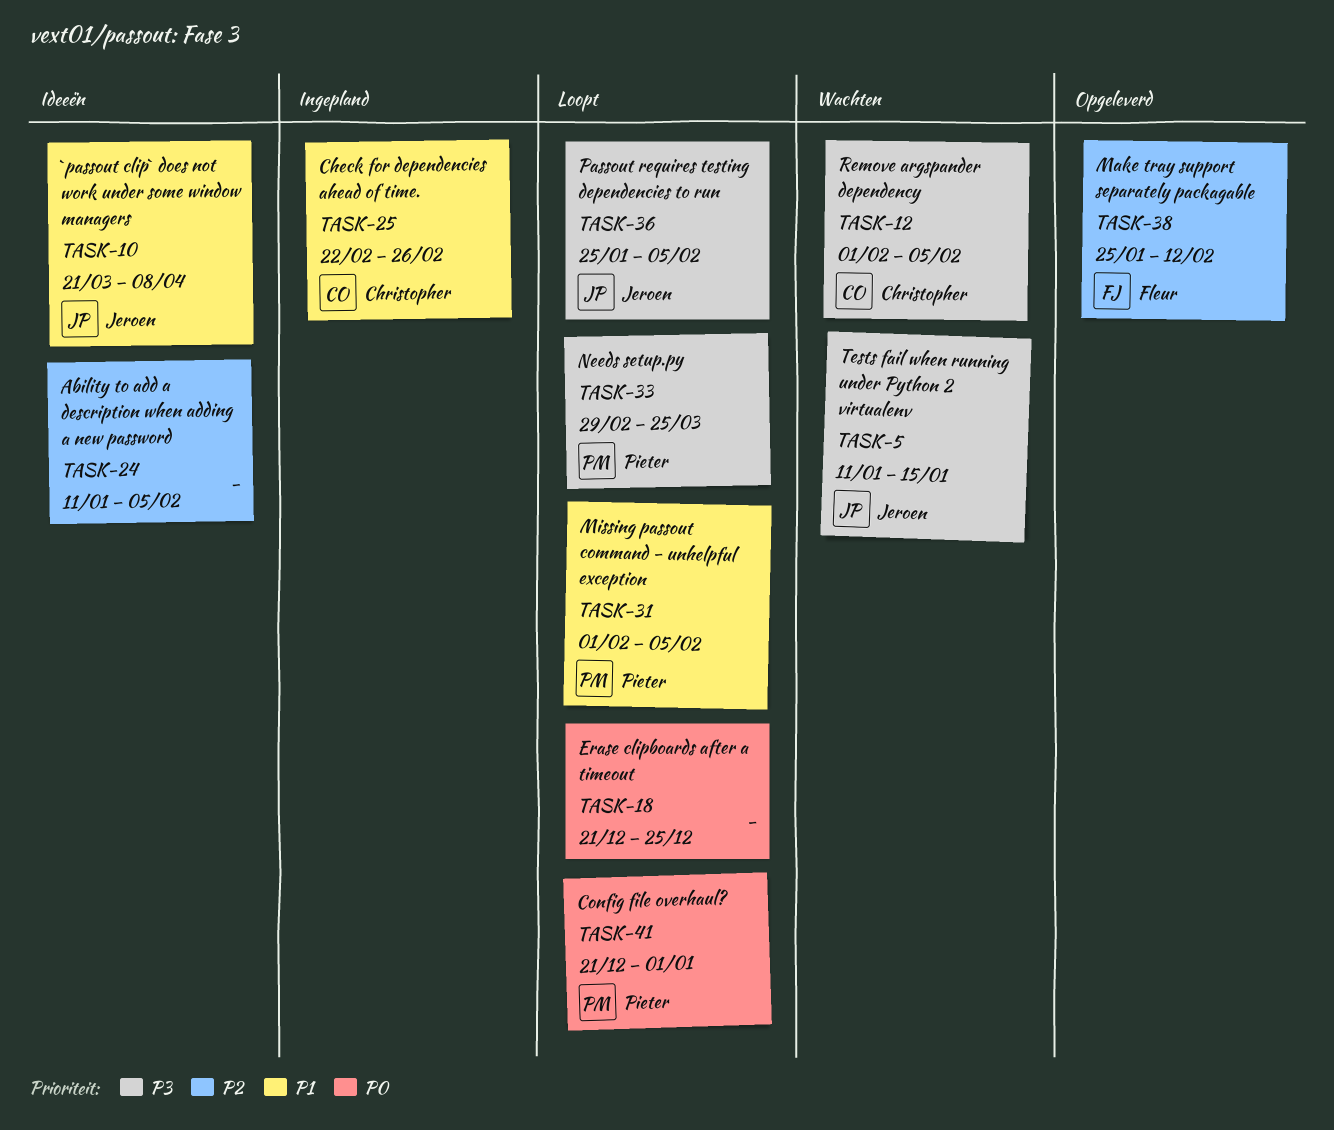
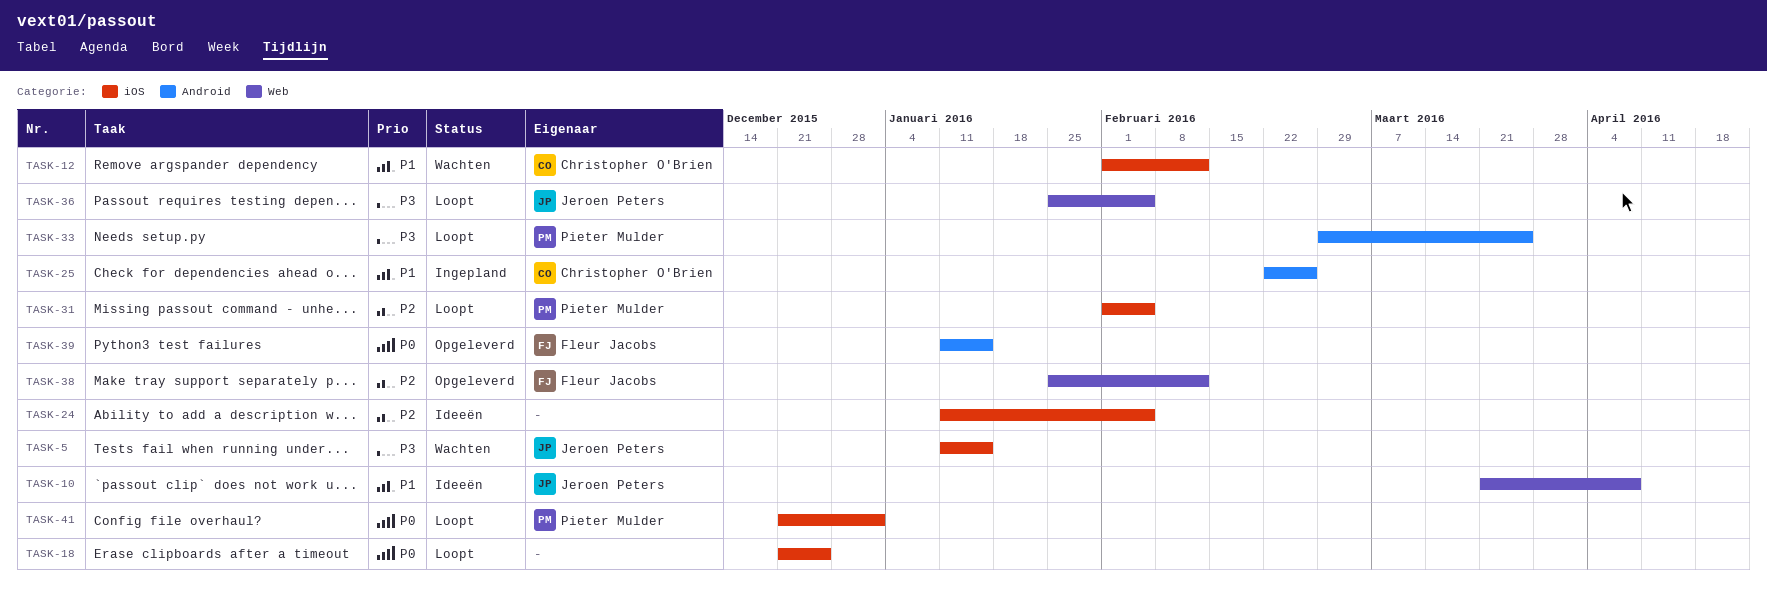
TASK-12, priority: P3 -> P1
TASK-12, due: Feb 5 -> Feb 12
TASK-31, priority: P1 -> P2
TASK-39: none -> present

